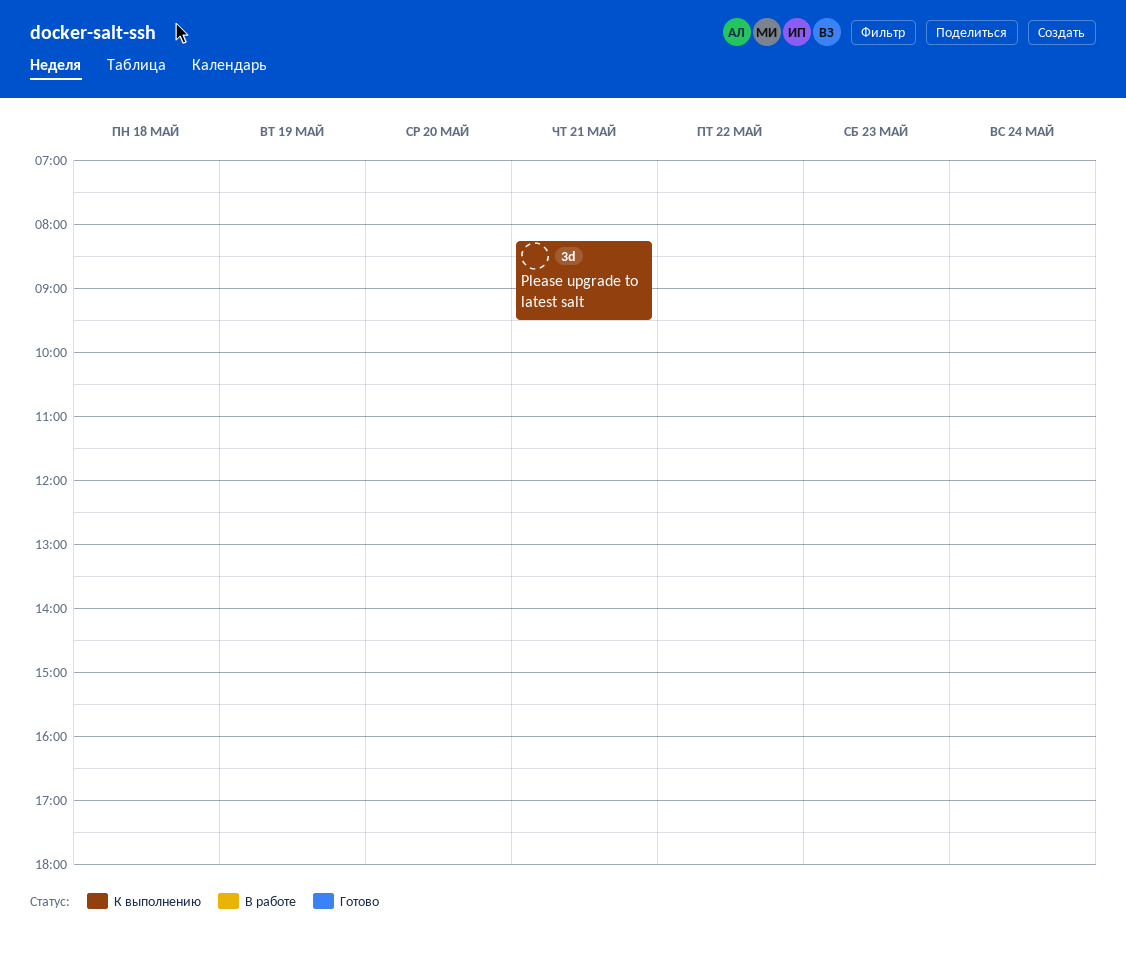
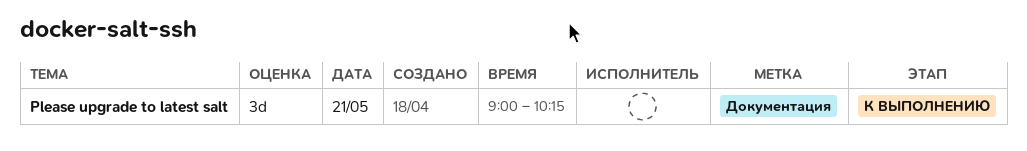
Please upgrade to latest salt, begins: 08:15 -> 09:00
Please upgrade to latest salt, ends: 09:30 -> 10:15

